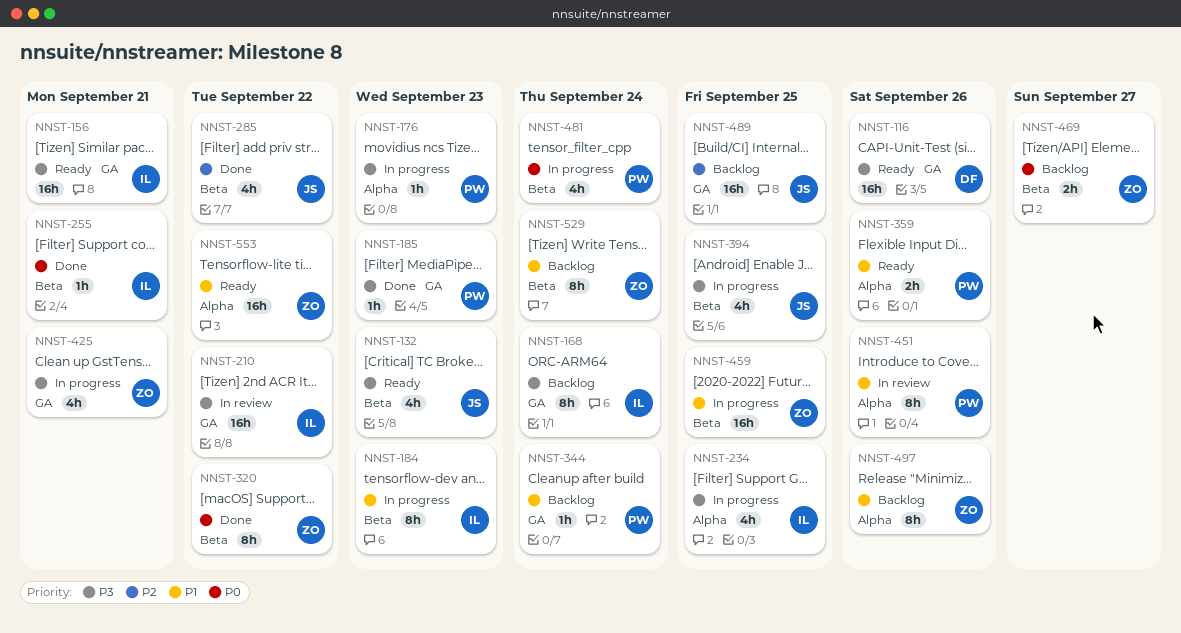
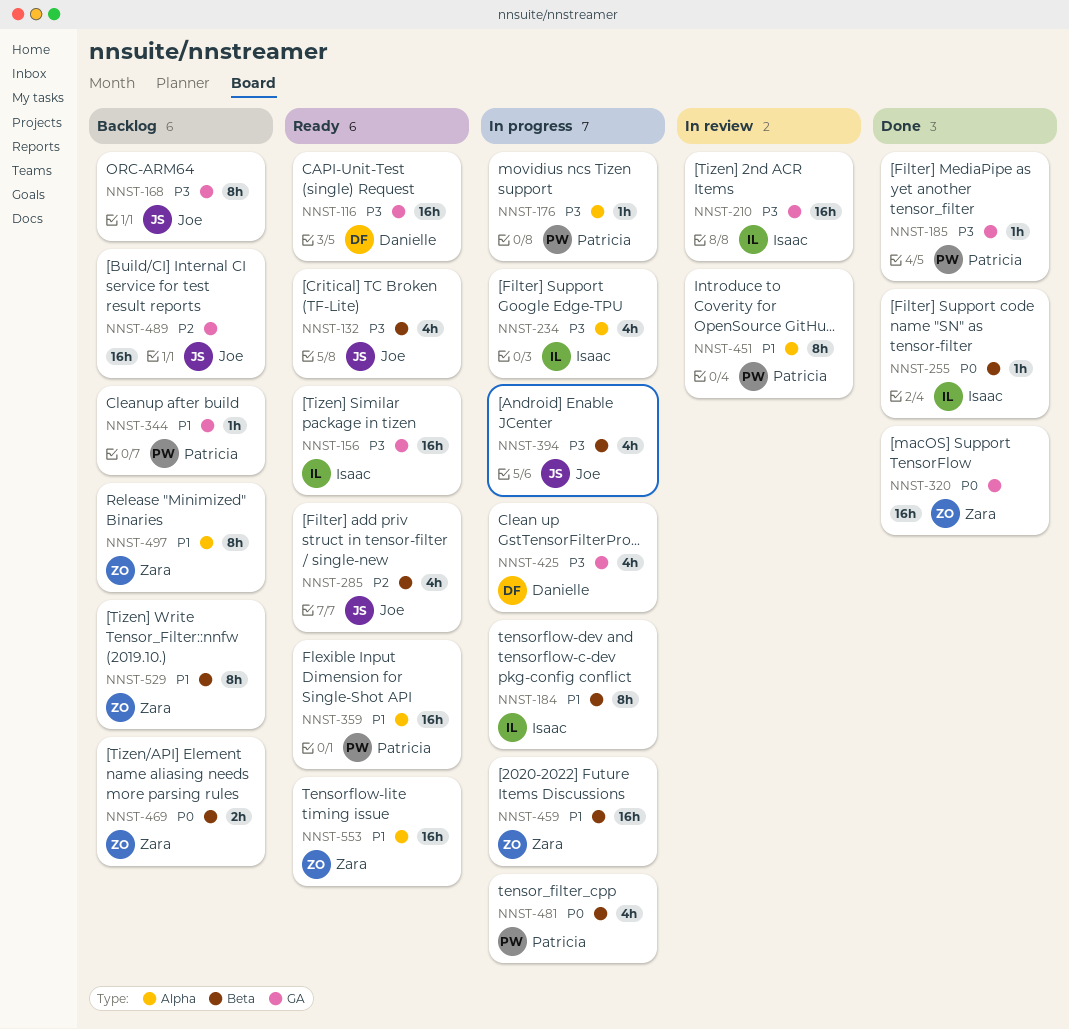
NNST-168, owner: Isaac -> Joe
NNST-285, status: Done -> Ready
NNST-320, label: Beta -> GA
NNST-320, estimate: 8h -> 16h
NNST-359, estimate: 2h -> 16h
NNST-425, owner: Zara -> Danielle

